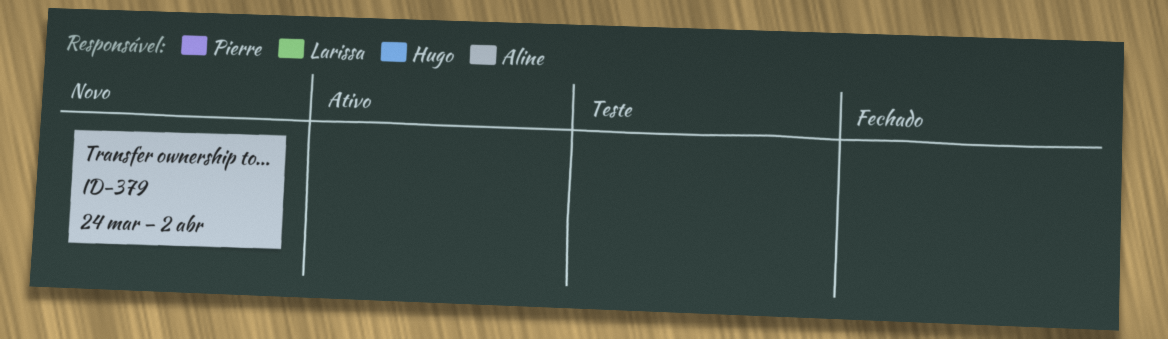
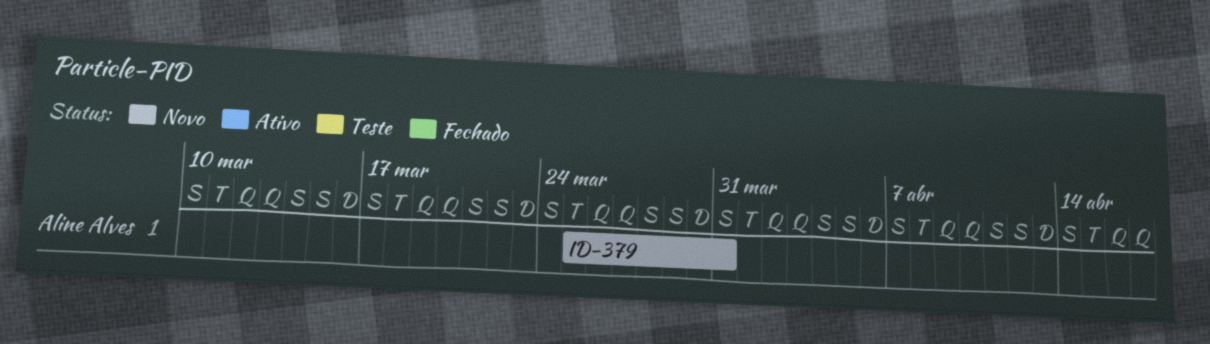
ID-379, start: Mar 24 -> Mar 25
ID-379, due: Apr 2 -> Mar 31

